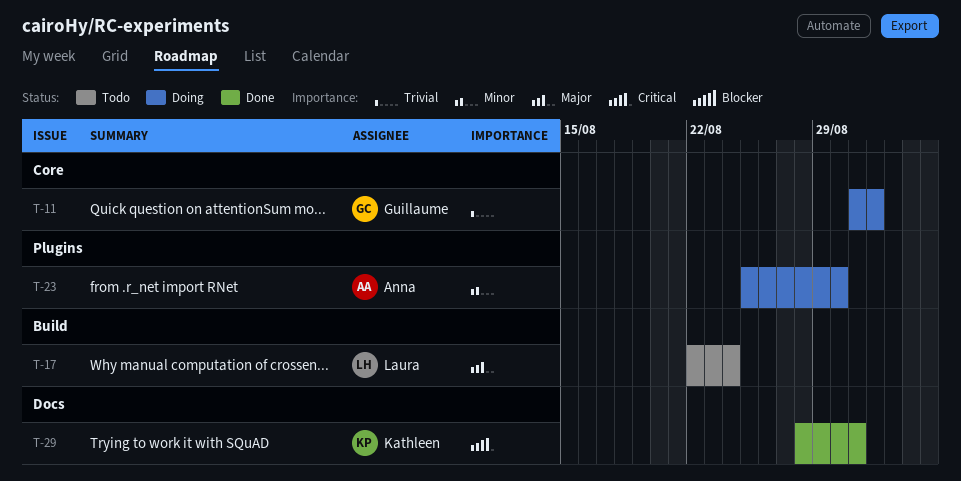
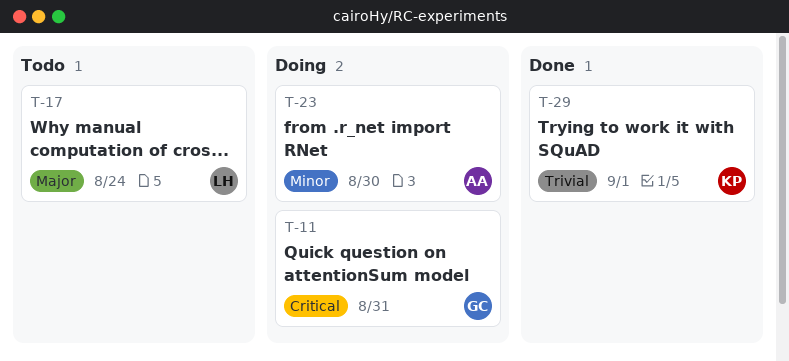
T-11, priority: Trivial -> Critical
T-11, due: Sep 1 -> Aug 31
T-29, priority: Critical -> Trivial
T-29, due: Aug 31 -> Sep 1

